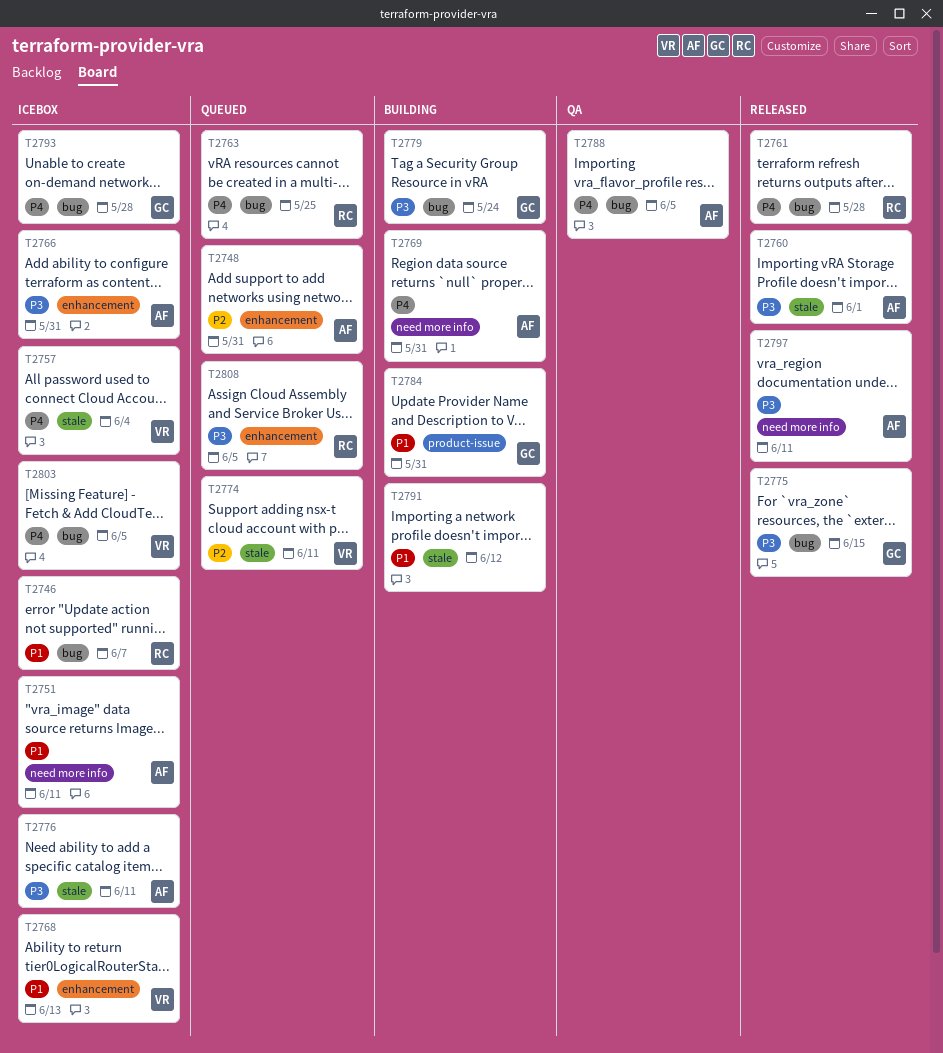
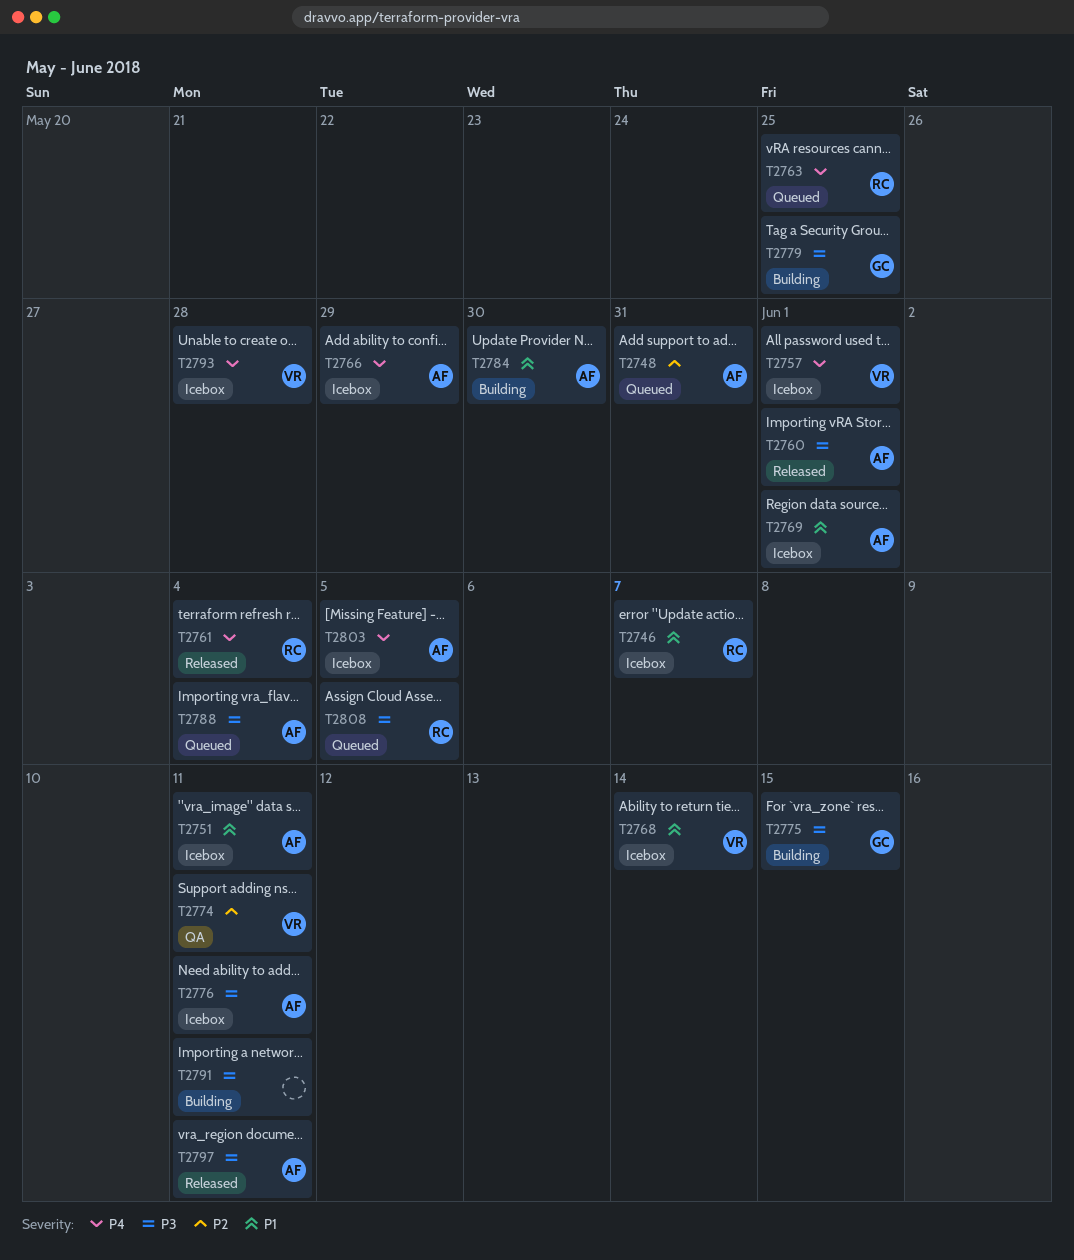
T2757, due: Jun 4 -> Jun 1
T2761, due: May 28 -> Jun 4
T2766, priority: P3 -> P4
T2766, due: May 31 -> May 29
T2768, due: Jun 13 -> Jun 14
T2769, status: Building -> Icebox
T2769, priority: P4 -> P1
T2769, due: May 31 -> Jun 1
T2774, status: Queued -> QA
T2775, status: Released -> Building
T2779, due: May 24 -> May 25
T2784, owner: GC -> AF
T2784, due: May 31 -> May 30
T2788, status: QA -> Queued
T2788, priority: P4 -> P3
T2788, due: Jun 5 -> Jun 4
T2791, priority: P1 -> P3
T2791, due: Jun 12 -> Jun 11
T2793, owner: GC -> VR
T2803, owner: VR -> AF

